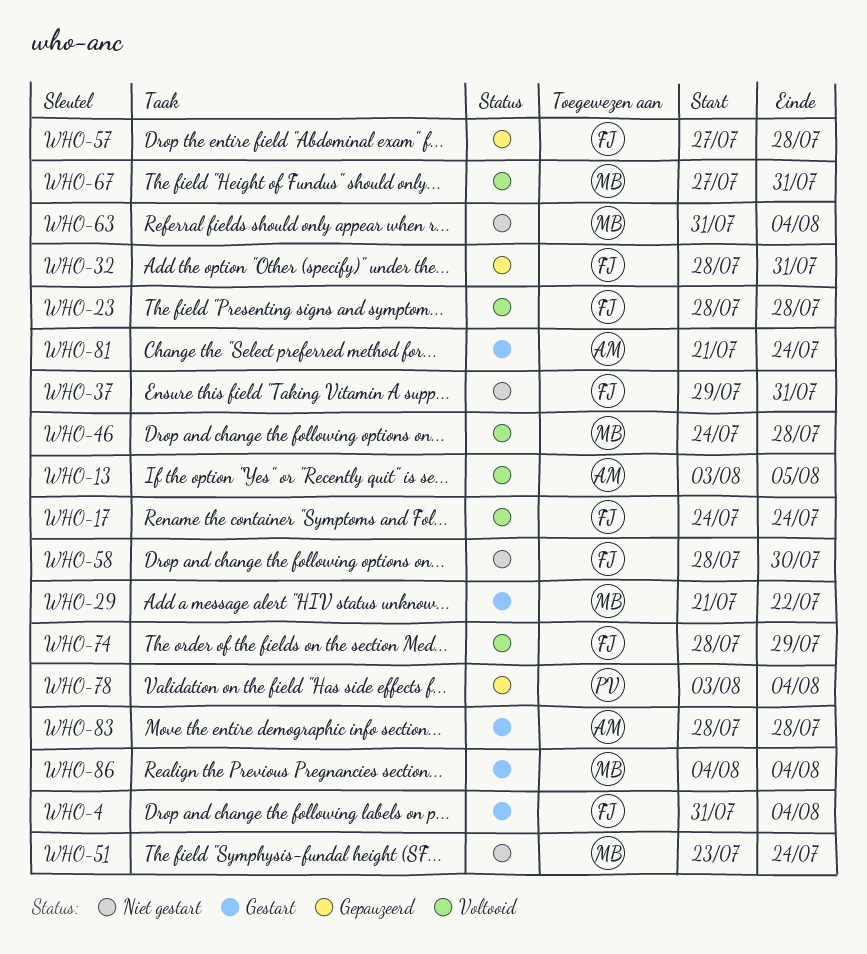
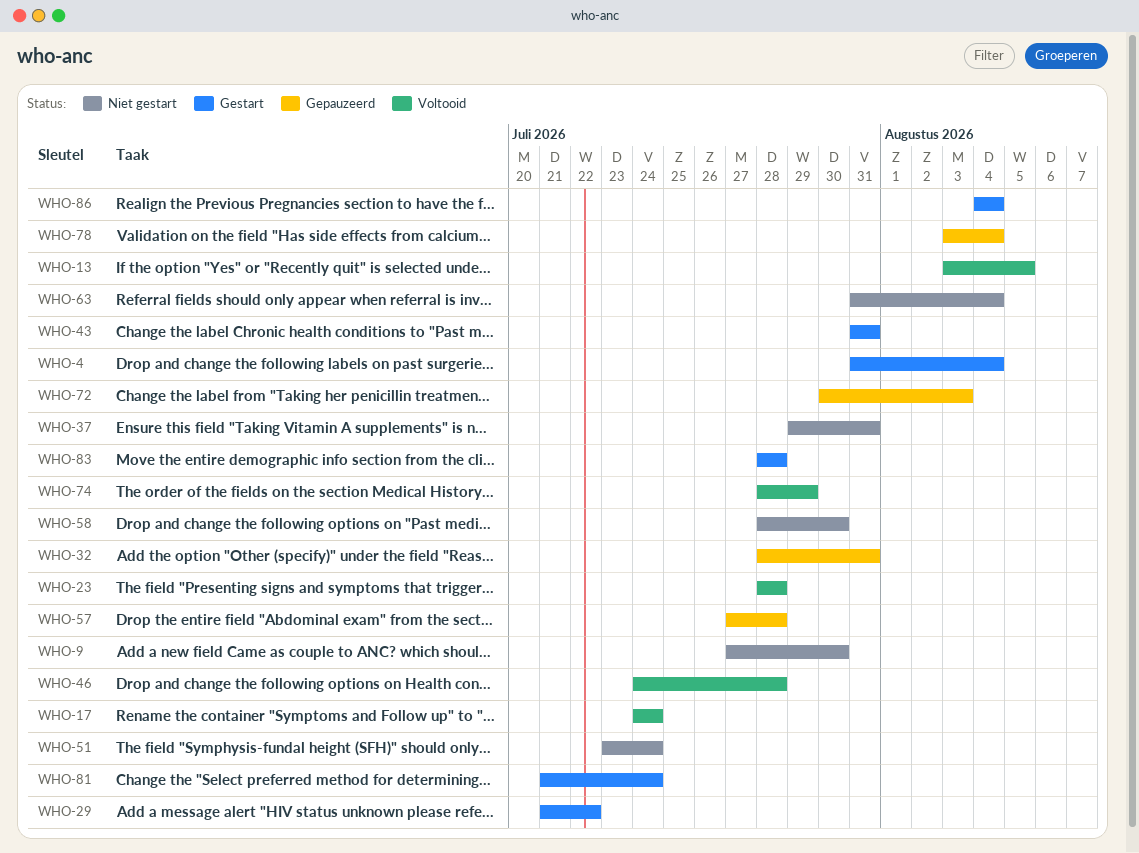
WHO-9: none -> present
WHO-43: none -> present
WHO-67: present -> none
WHO-72: none -> present

